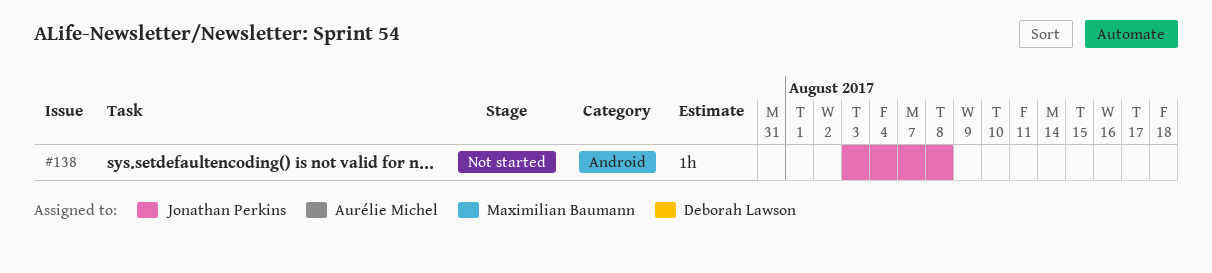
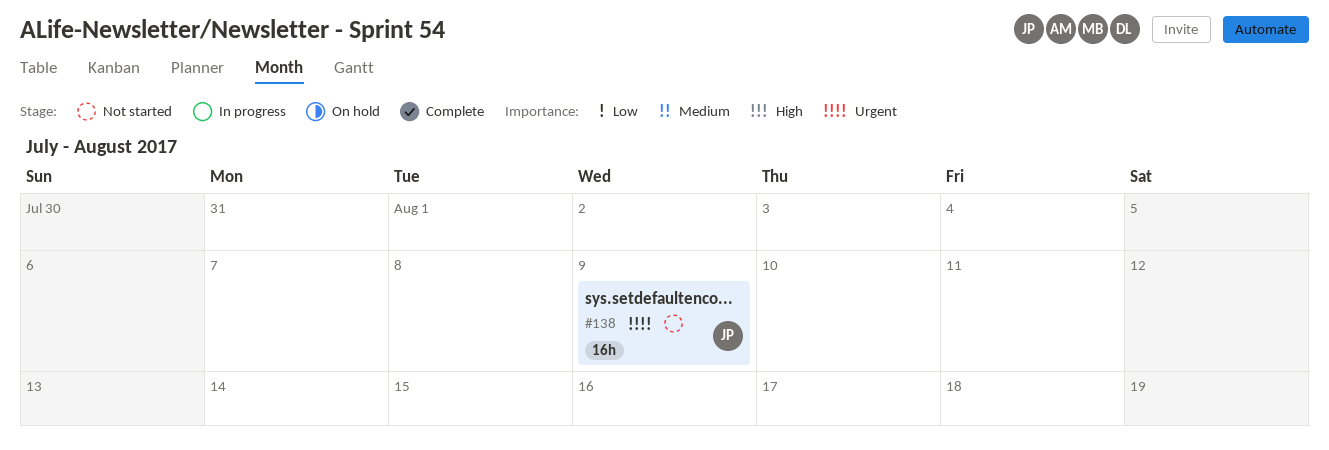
#138, estimate: 1h -> 16h
#138, due: Aug 8 -> Aug 9

